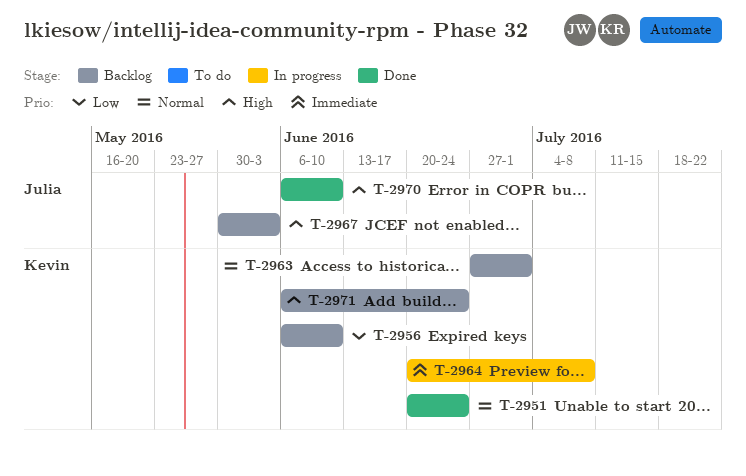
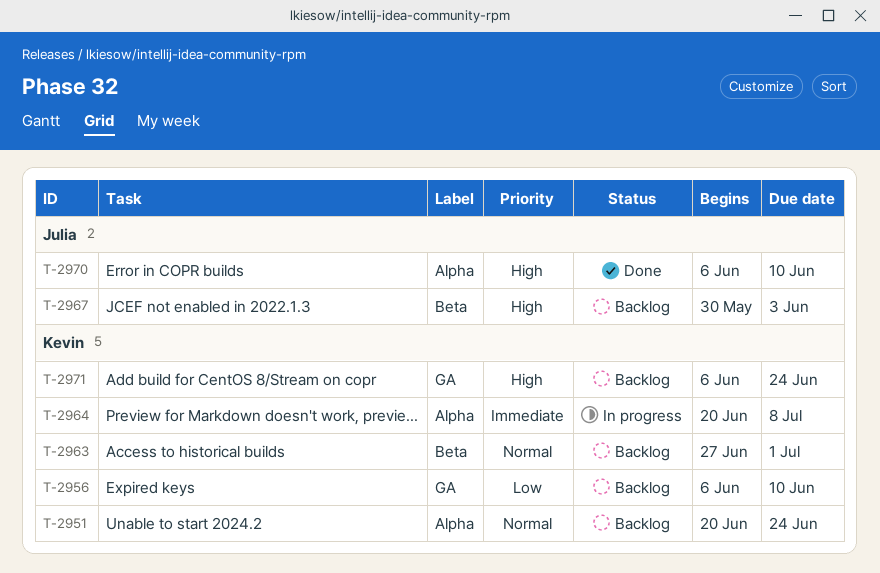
T-2951, status: Done -> Backlog

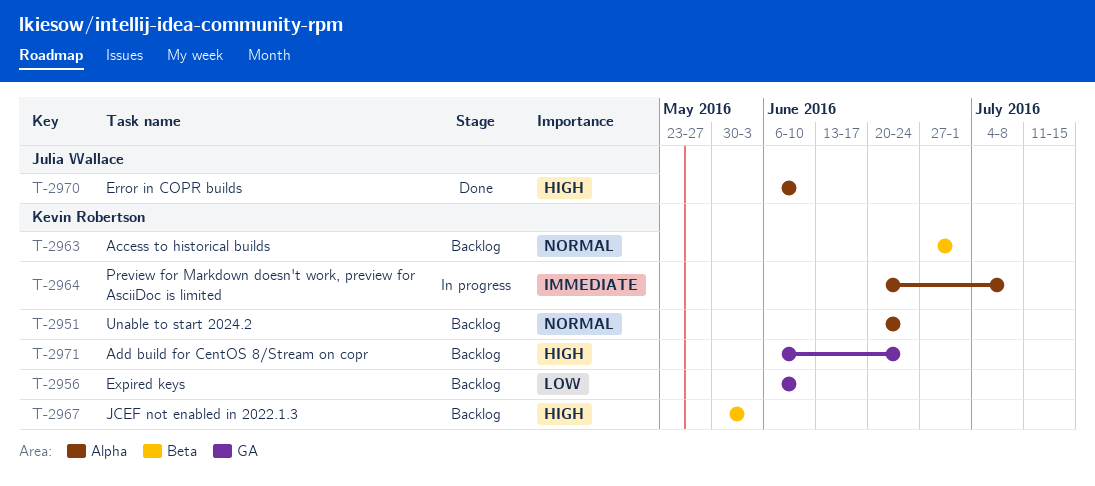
T-2967, owner: Julia Wallace -> Kevin Robertson

